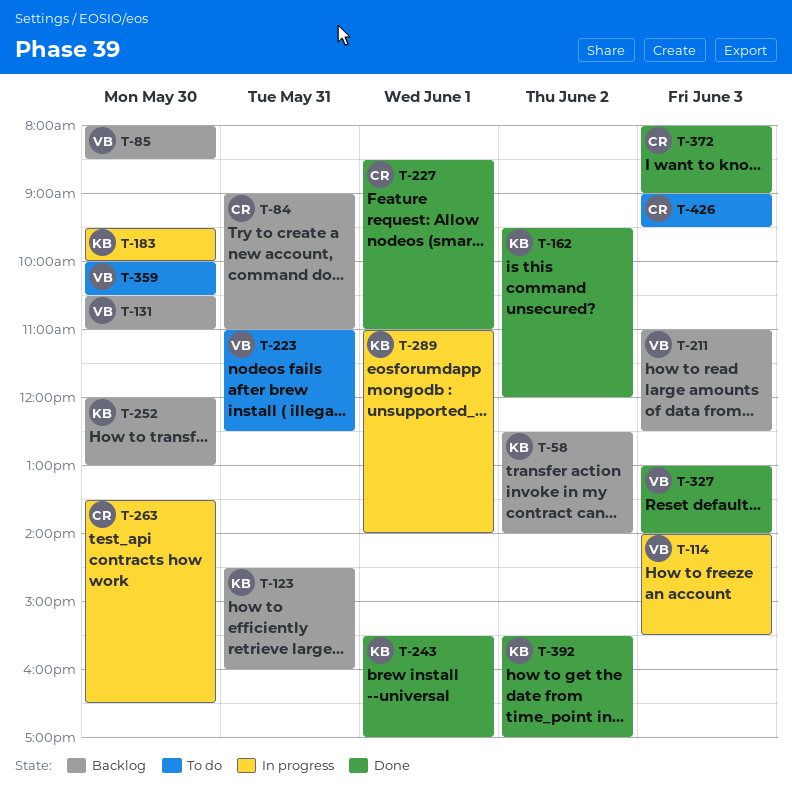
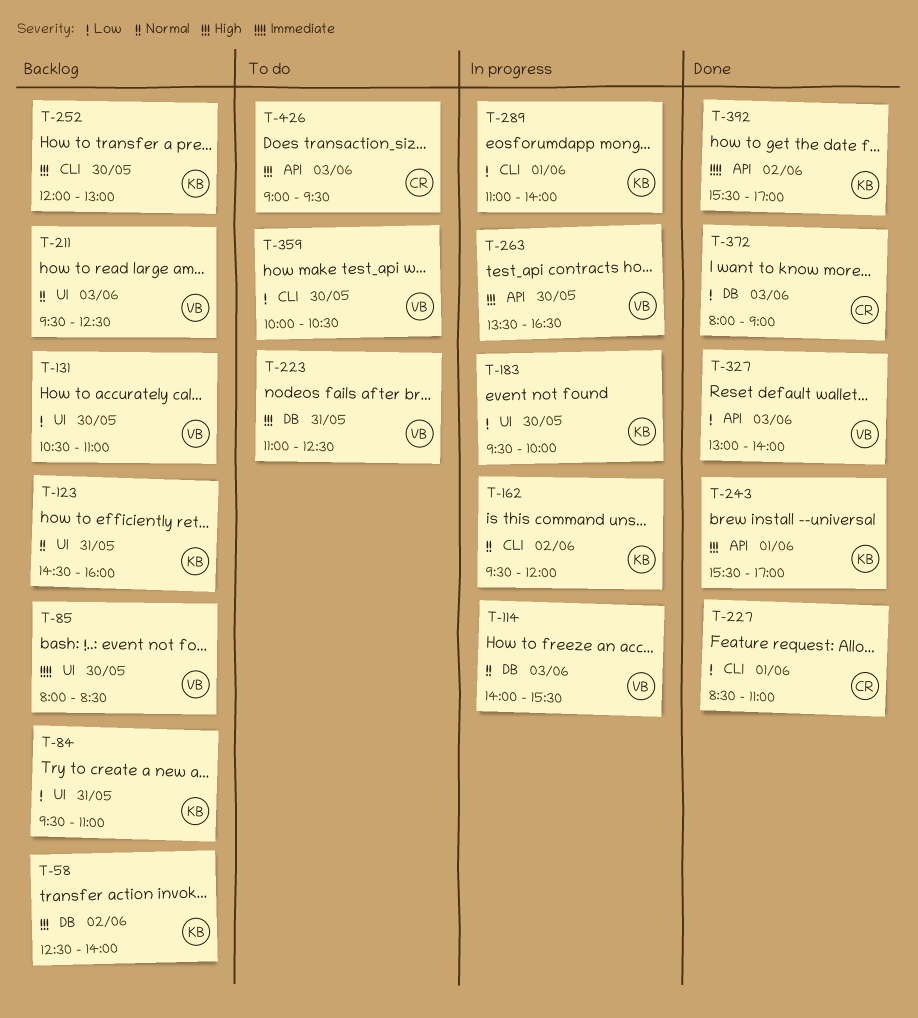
T-84, owner: CR -> KB
T-84, begins: 09:00 -> 09:30
T-162, status: Done -> In progress
T-211, begins: 11:00 -> 09:30
T-263, owner: CR -> VB

